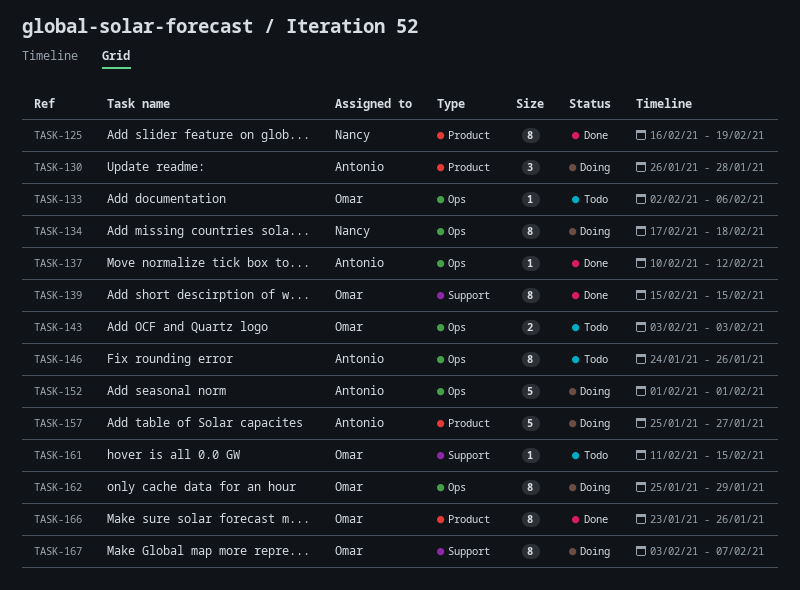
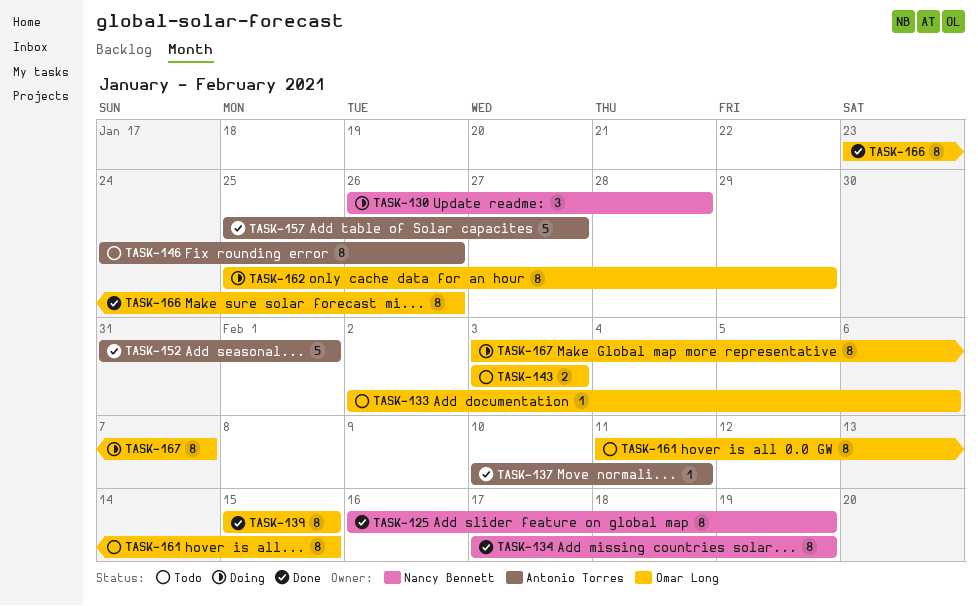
TASK-130, owner: Antonio Torres -> Nancy Bennett
TASK-134, status: Doing -> Done
TASK-134, due: Feb 18 -> Feb 19
TASK-137, due: Feb 12 -> Feb 11
TASK-152, status: Doing -> Done
TASK-152, start: Feb 1 -> Jan 31
TASK-157, status: Doing -> Done
TASK-161, estimate: 1 -> 8

